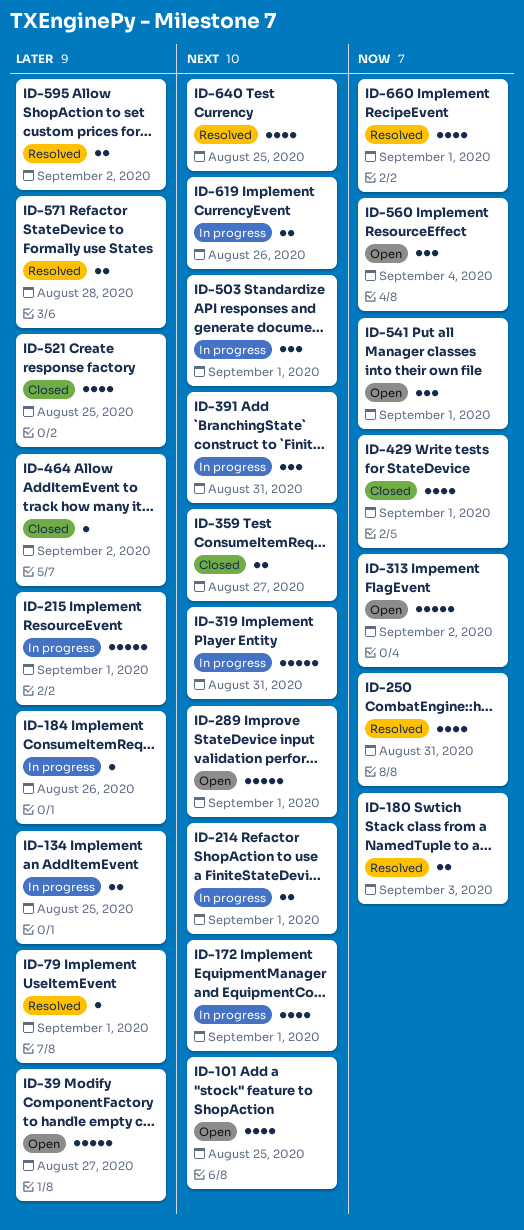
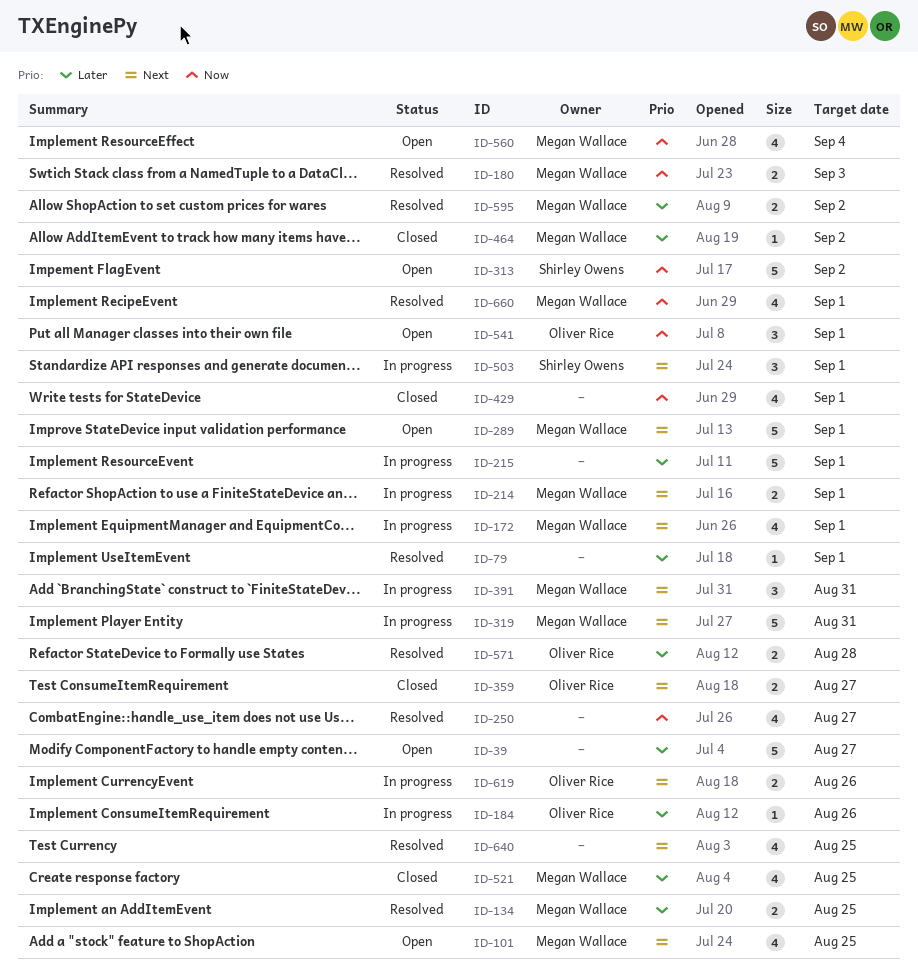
ID-134, status: In progress -> Resolved
ID-250, due: Aug 31 -> Aug 27
ID-560, estimate: 3 -> 4

